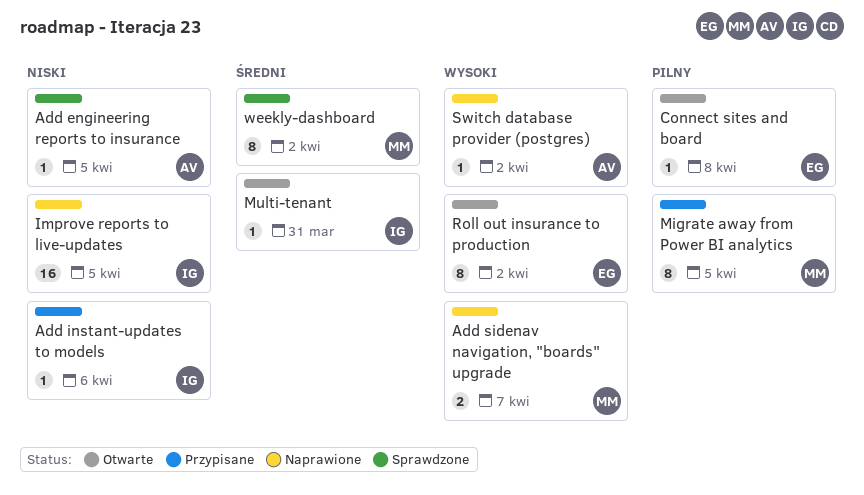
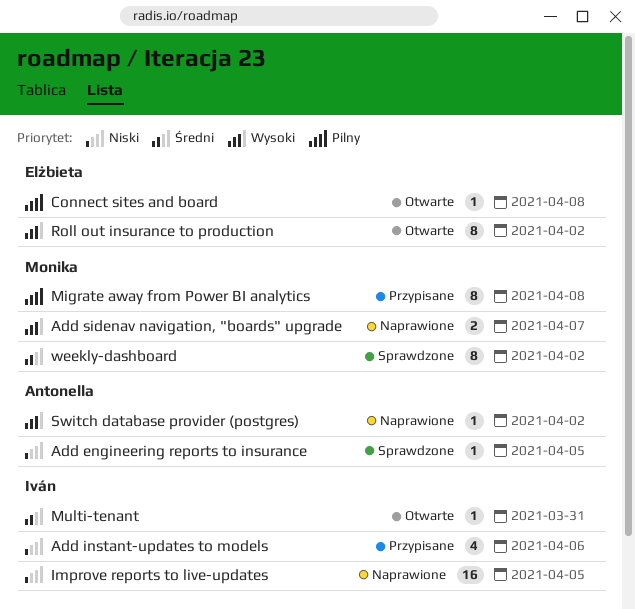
Add instant-updates to models, estimate: 1 -> 4
Migrate away from Power BI analytics, due: Apr 5 -> Apr 8

